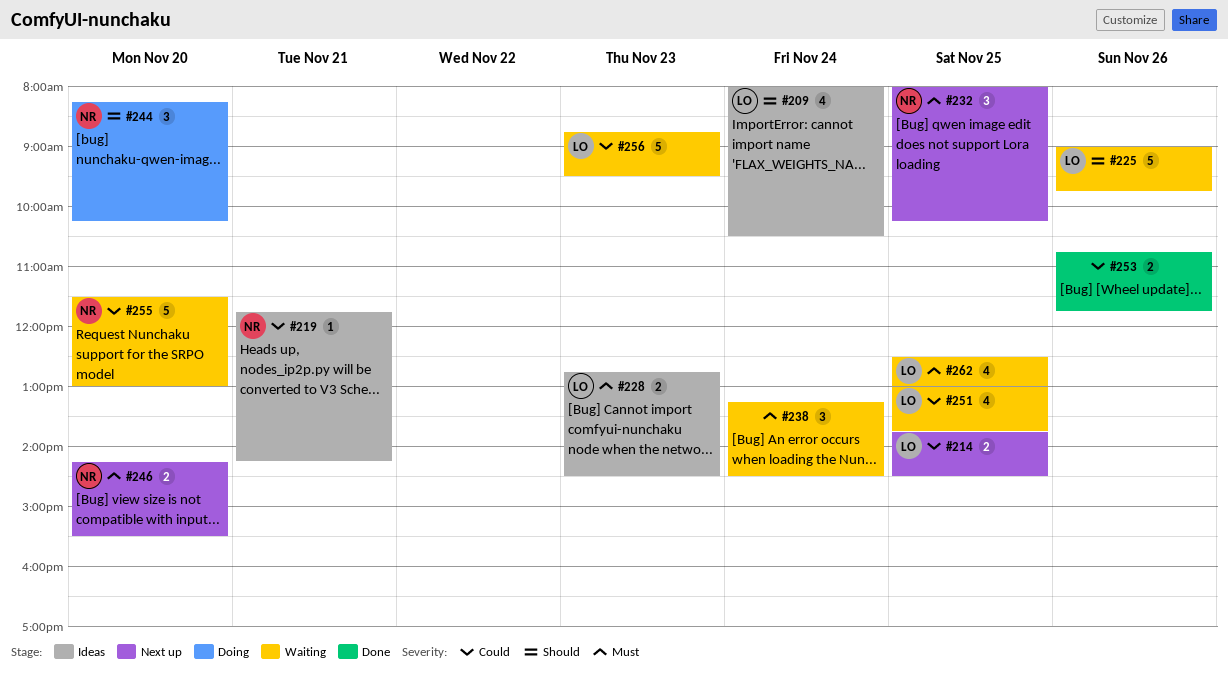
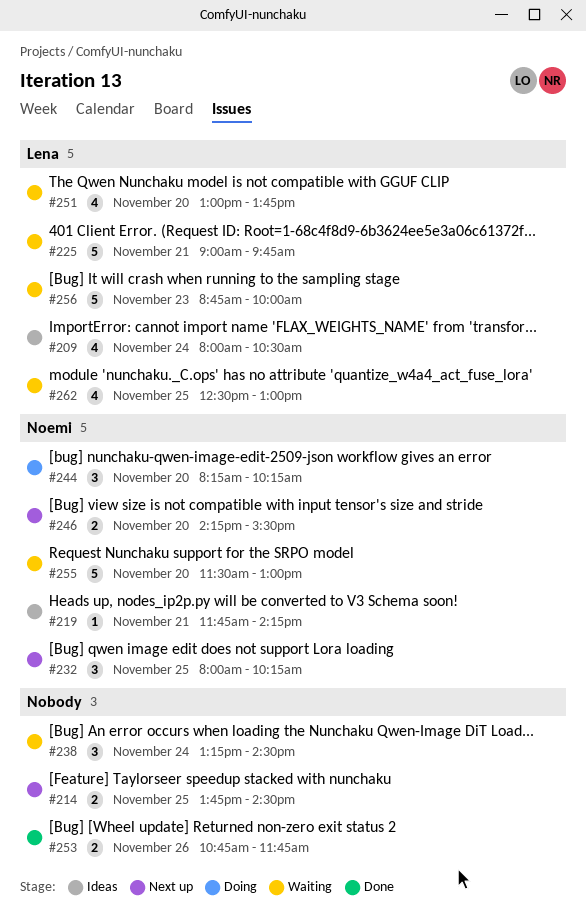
#214, owner: Lena -> none
#225, day: Nov 26 -> Nov 21
#228: present -> none
#251, day: Nov 25 -> Nov 20
#256, ends: 09:30 -> 10:00

